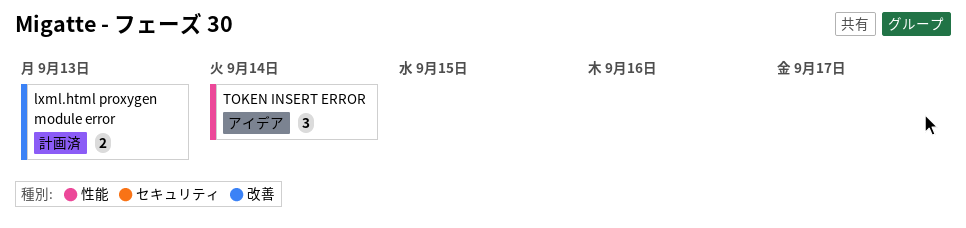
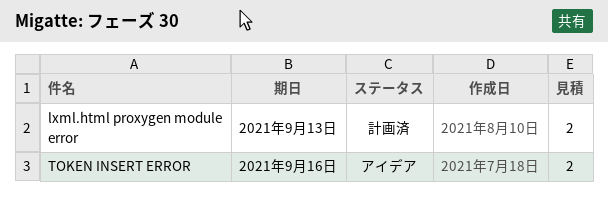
TOKEN INSERT ERROR, estimate: 3 -> 2
TOKEN INSERT ERROR, due: Sep 14 -> Sep 16

